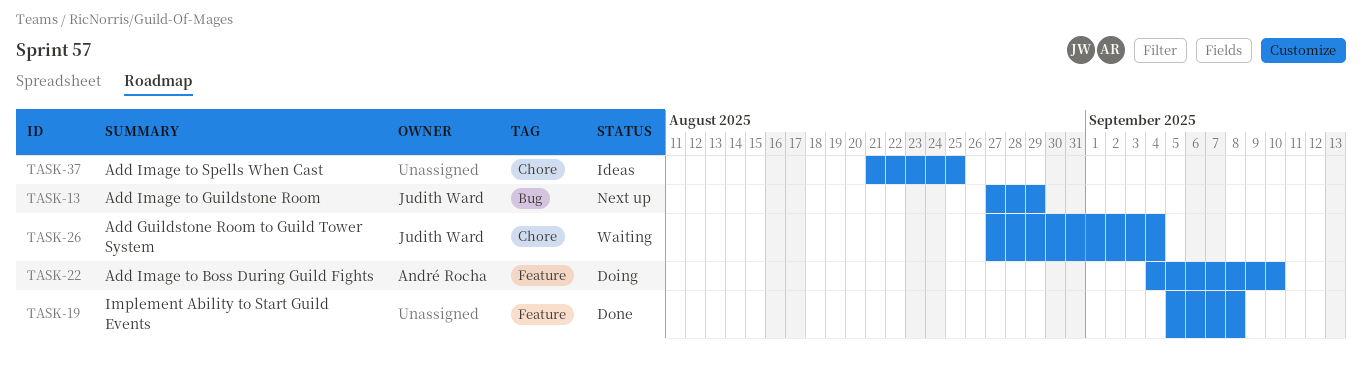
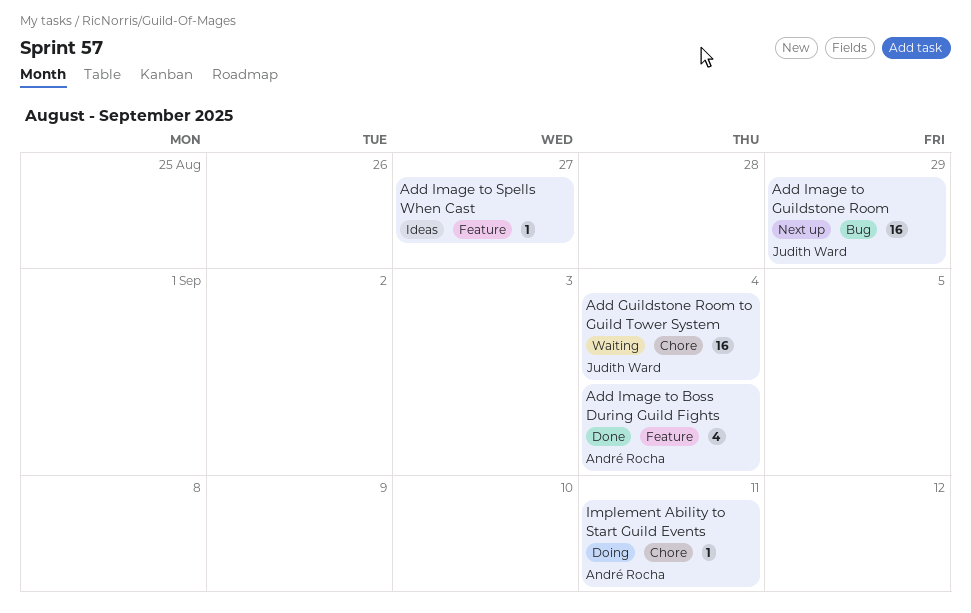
Add Image to Boss During Guild Fights, status: Doing -> Done
Add Image to Boss During Guild Fights, due: Sep 10 -> Sep 4
Add Image to Spells When Cast, label: Chore -> Feature
Add Image to Spells When Cast, due: Aug 25 -> Aug 27
Implement Ability to Start Guild Events, status: Done -> Doing
Implement Ability to Start Guild Events, owner: none -> André Rocha
Implement Ability to Start Guild Events, label: Feature -> Chore
Implement Ability to Start Guild Events, due: Sep 8 -> Sep 11

